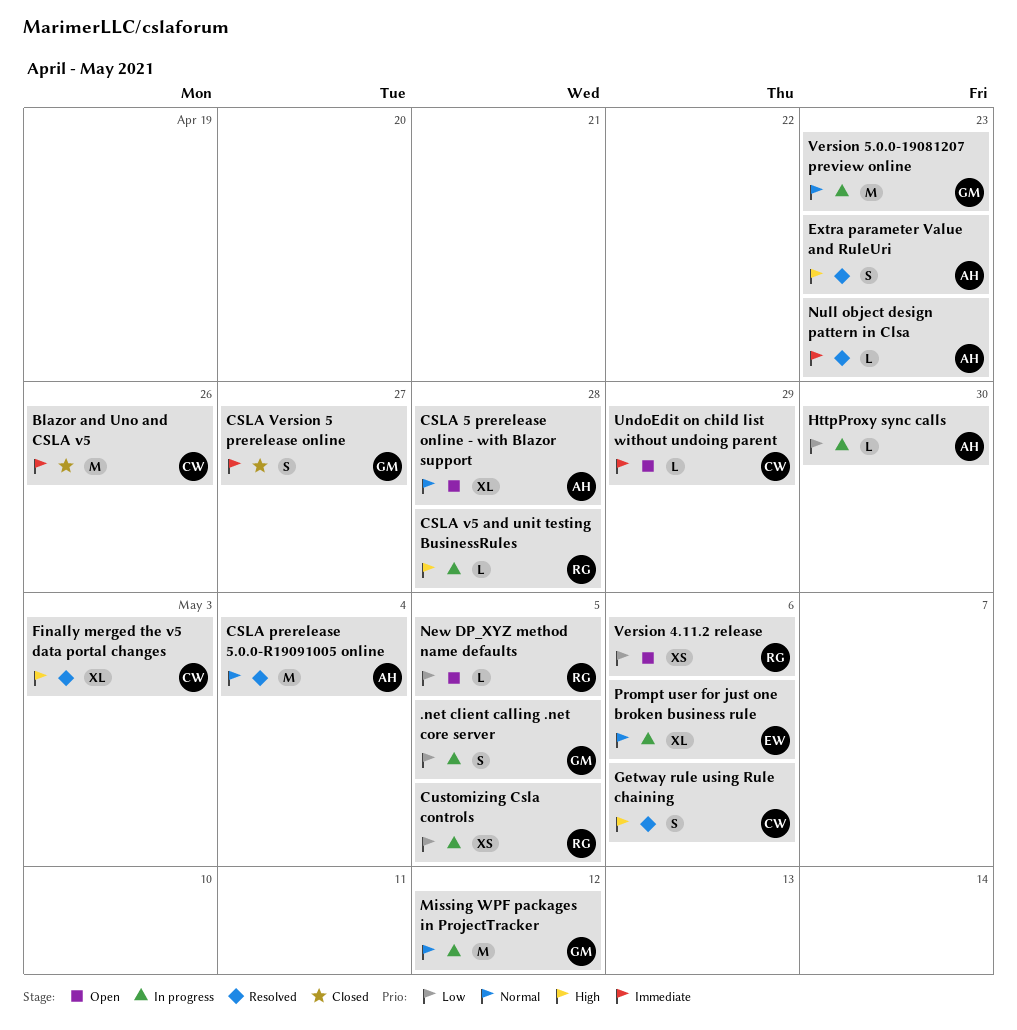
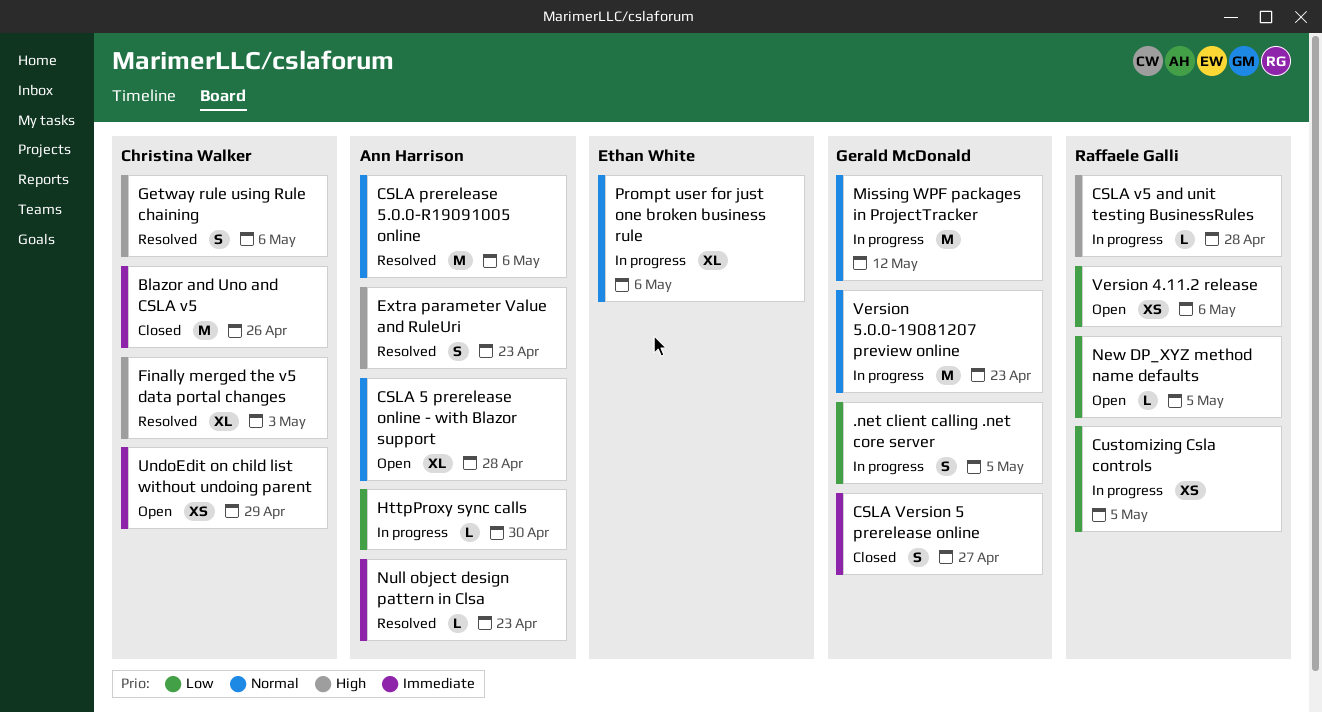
CSLA prerelease 5.0.0-R19091005 online, due: May 4 -> May 6
UndoEdit on child list without undoing parent, estimate: L -> XS

